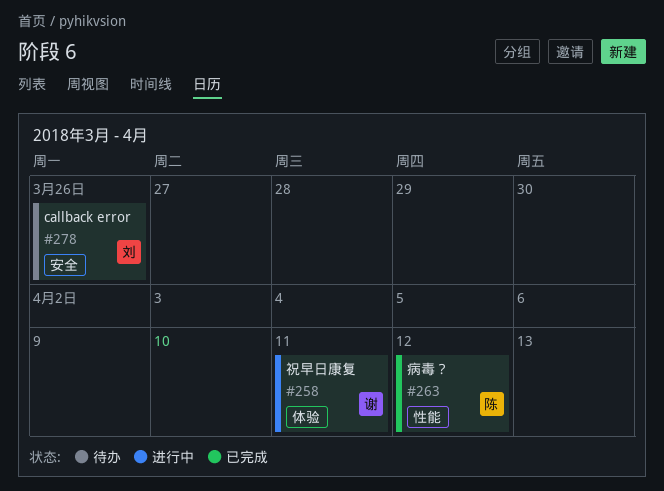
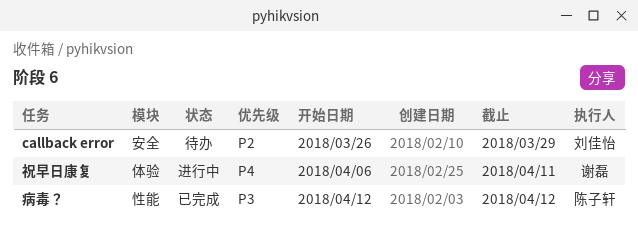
callback error, due: Mar 26 -> Mar 29

